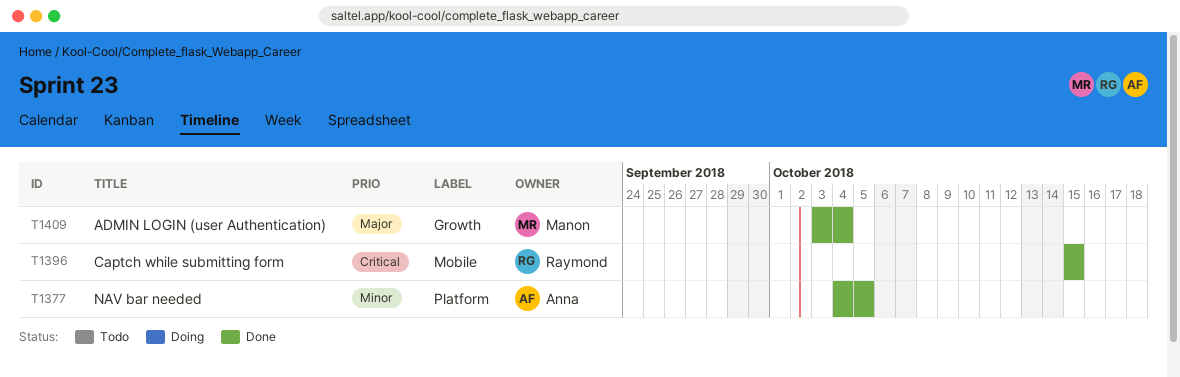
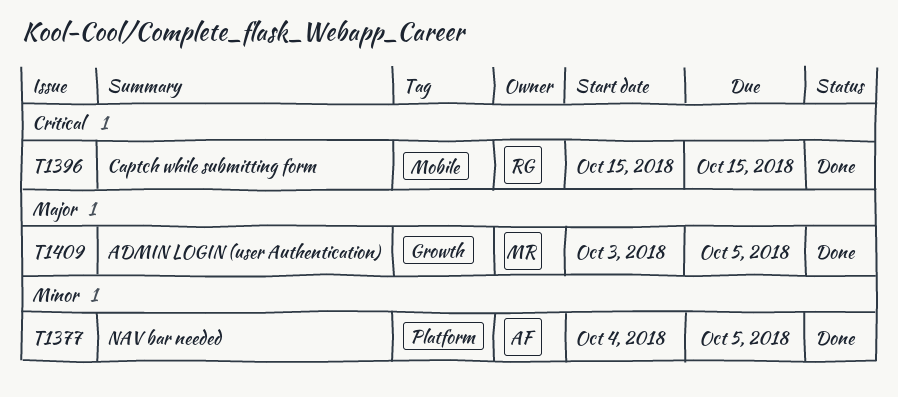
T1409, due: Oct 4 -> Oct 5

